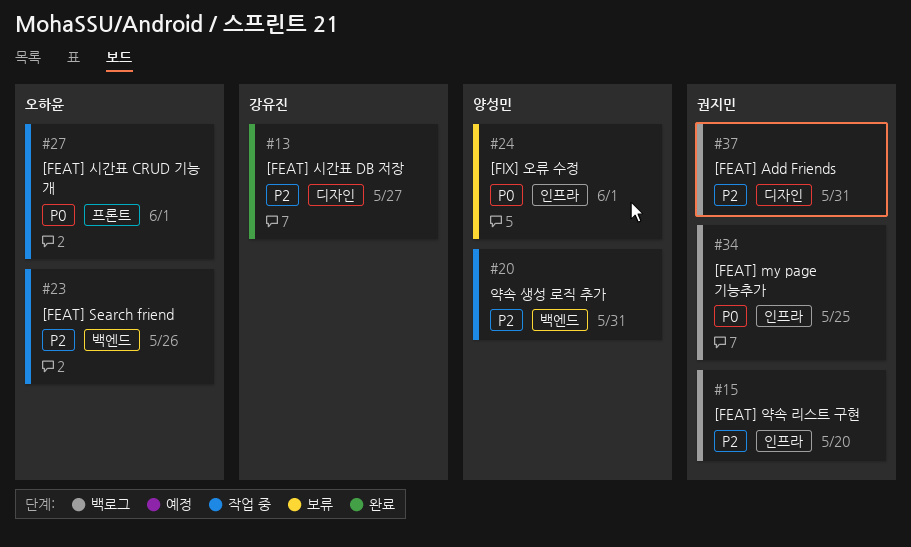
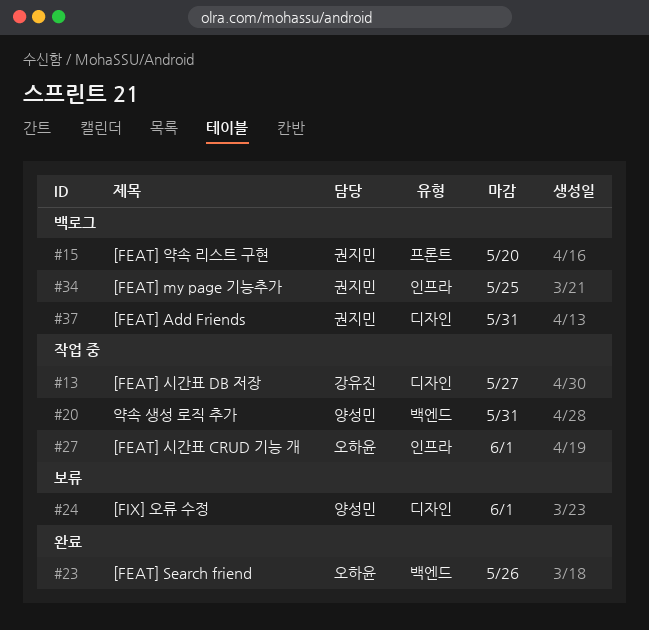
#13, status: 완료 -> 작업 중
#15, label: 인프라 -> 프론트
#23, status: 작업 중 -> 완료
#24, label: 인프라 -> 디자인
#27, label: 프론트 -> 인프라

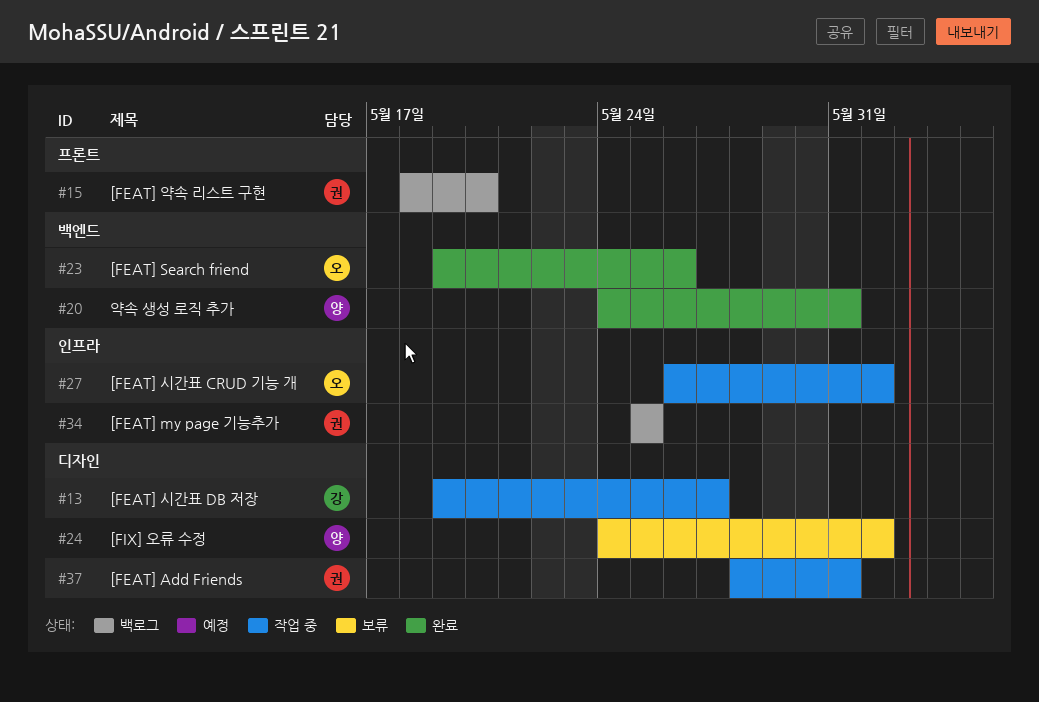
#20, status: 작업 중 -> 완료
#37, status: 백로그 -> 작업 중

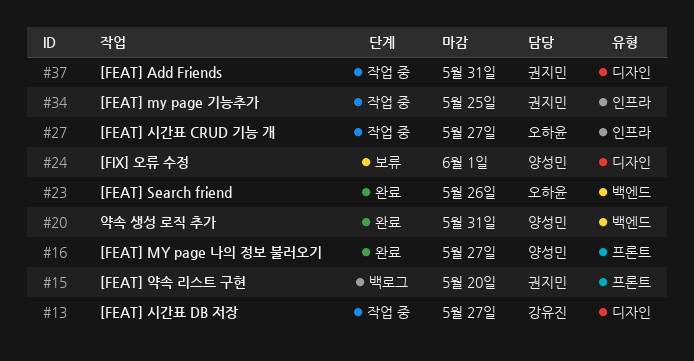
#16: none -> present
#27, due: Jun 1 -> May 27
#34, status: 백로그 -> 작업 중

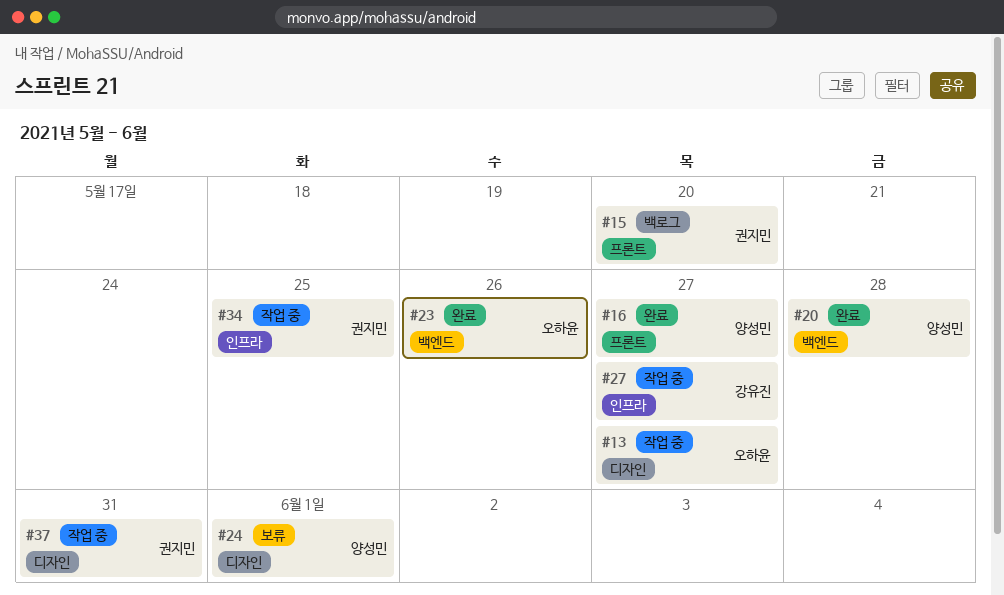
#13, owner: 강유진 -> 오하윤
#20, due: May 31 -> May 28
#27, owner: 오하윤 -> 강유진

